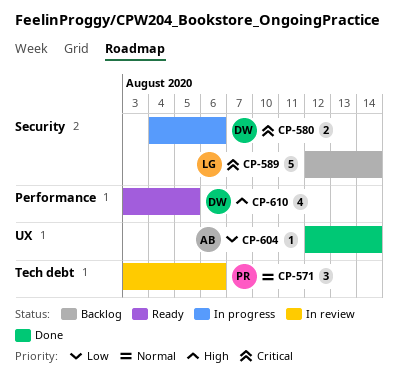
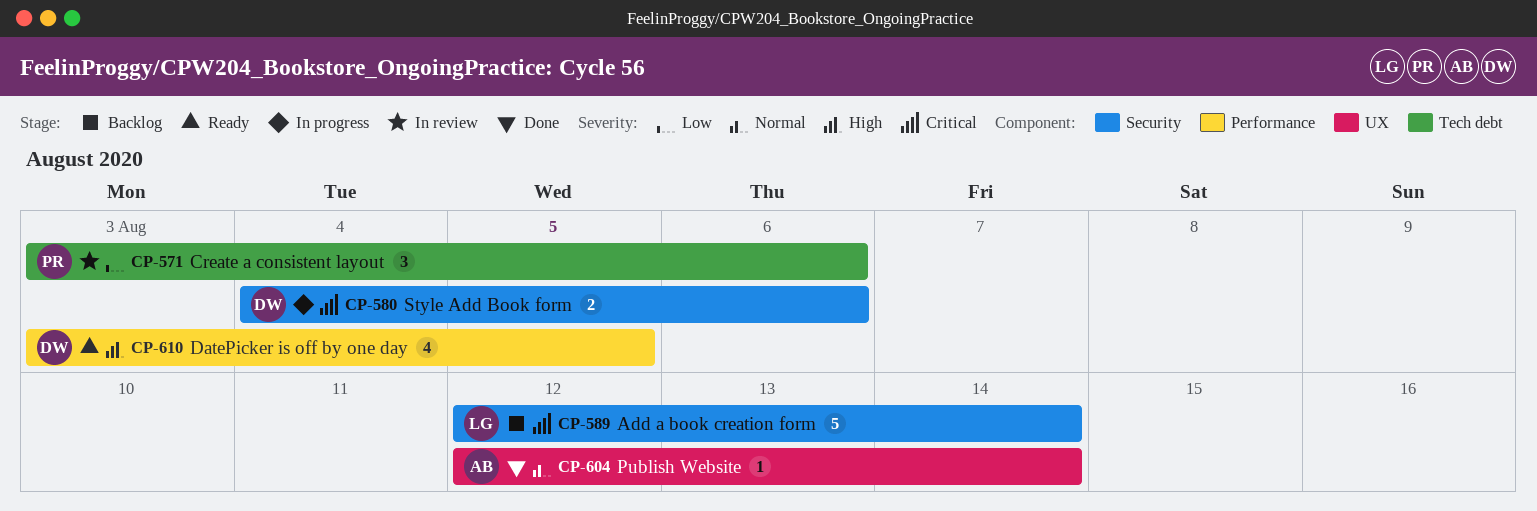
CP-571, priority: Normal -> Low
CP-604, priority: Low -> Normal

